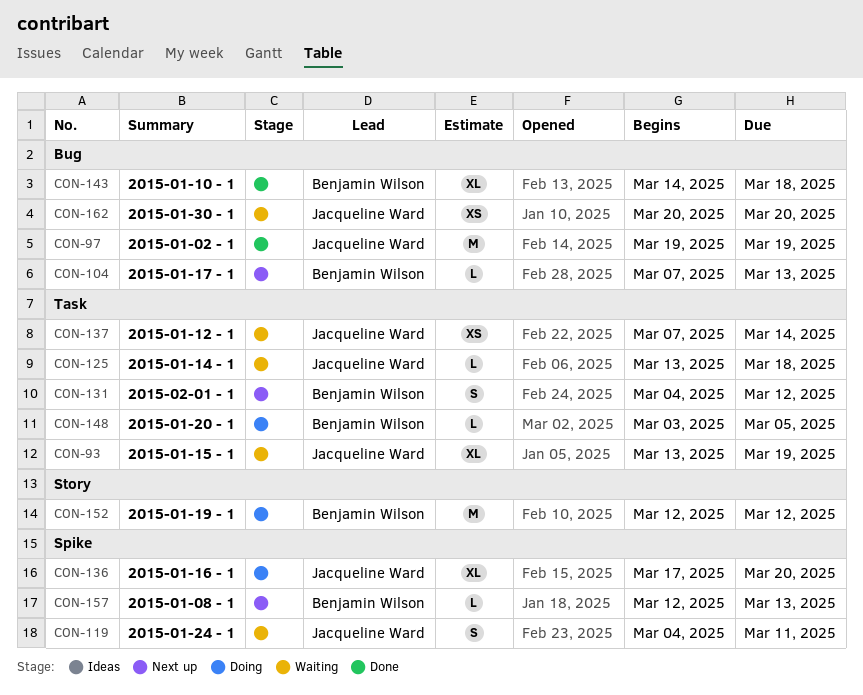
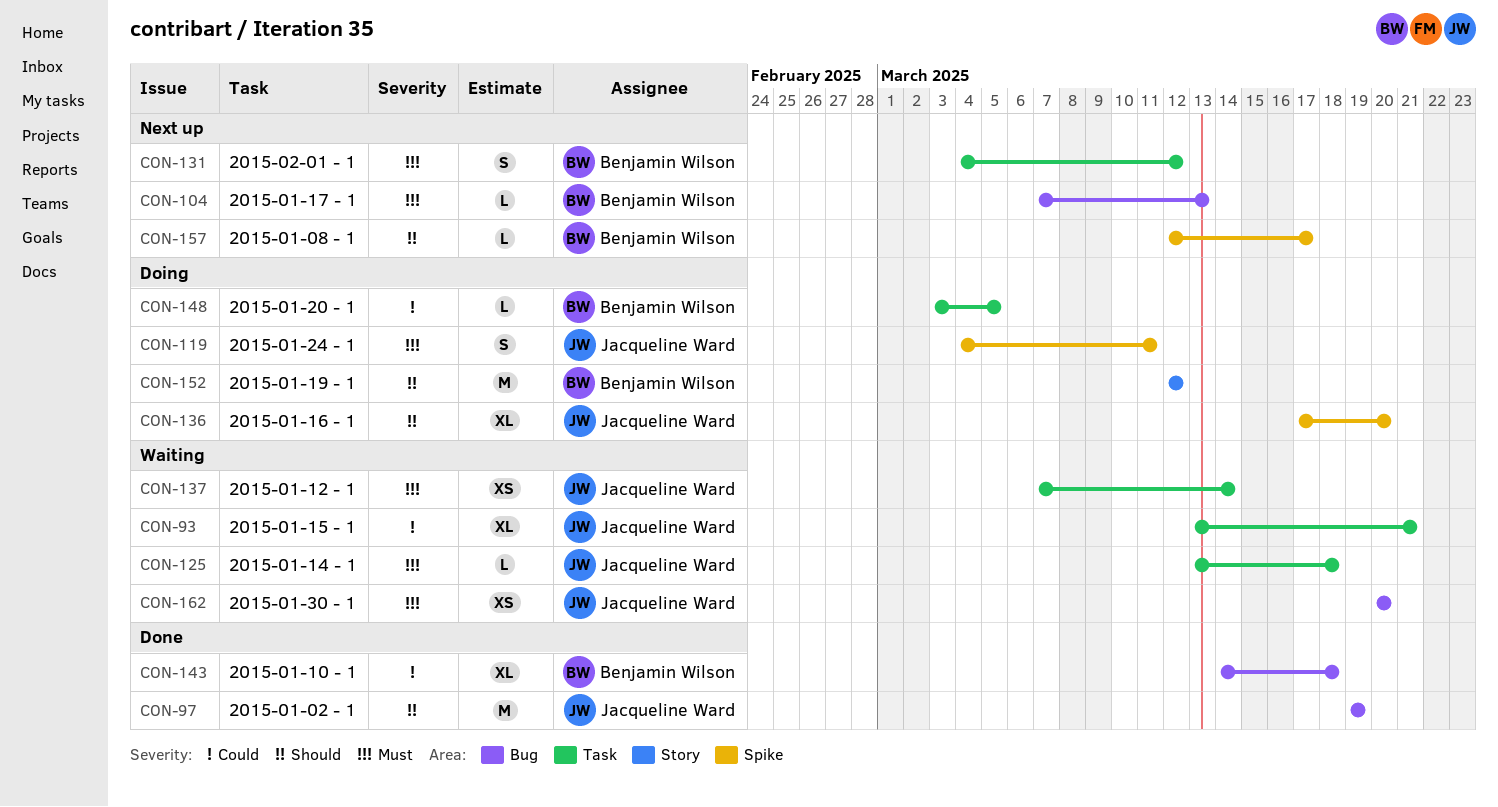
CON-93, due: Mar 19 -> Mar 21
CON-119, status: Waiting -> Doing
CON-157, due: Mar 13 -> Mar 17

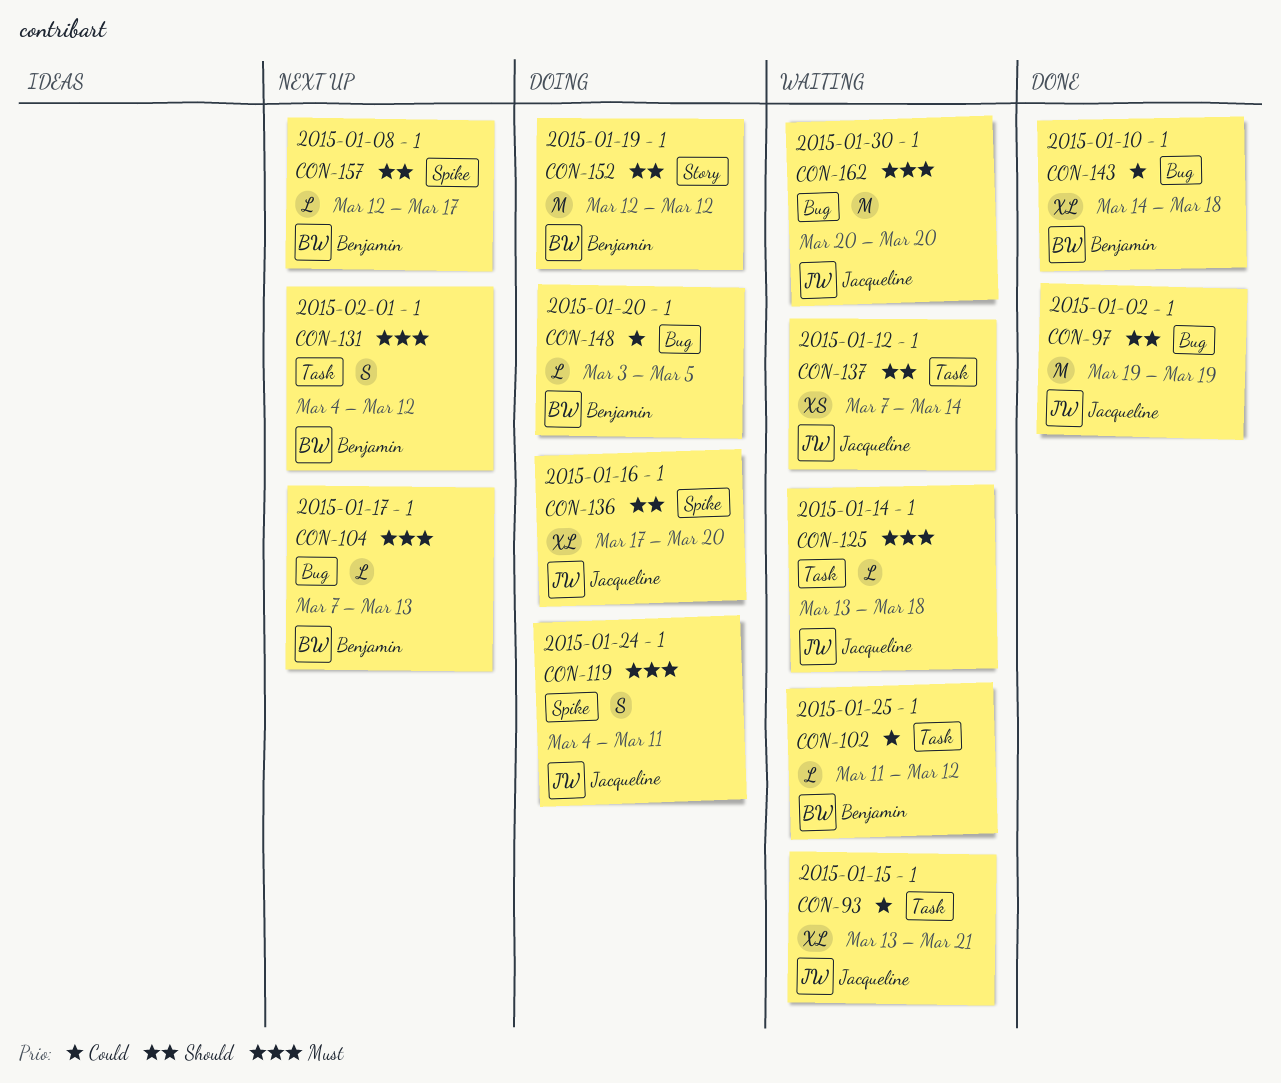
CON-102: none -> present
CON-137, priority: Must -> Should
CON-148, label: Task -> Bug
CON-162, estimate: XS -> M

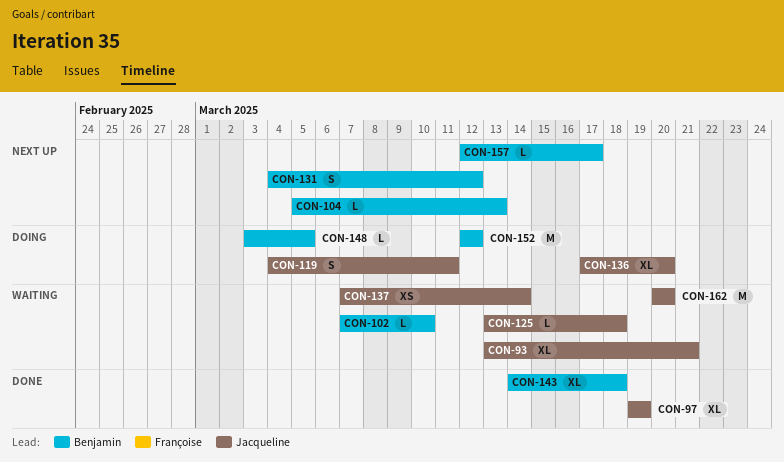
CON-97, estimate: M -> XL
CON-102, start: Mar 11 -> Mar 7
CON-102, due: Mar 12 -> Mar 10
CON-104, start: Mar 7 -> Mar 5

